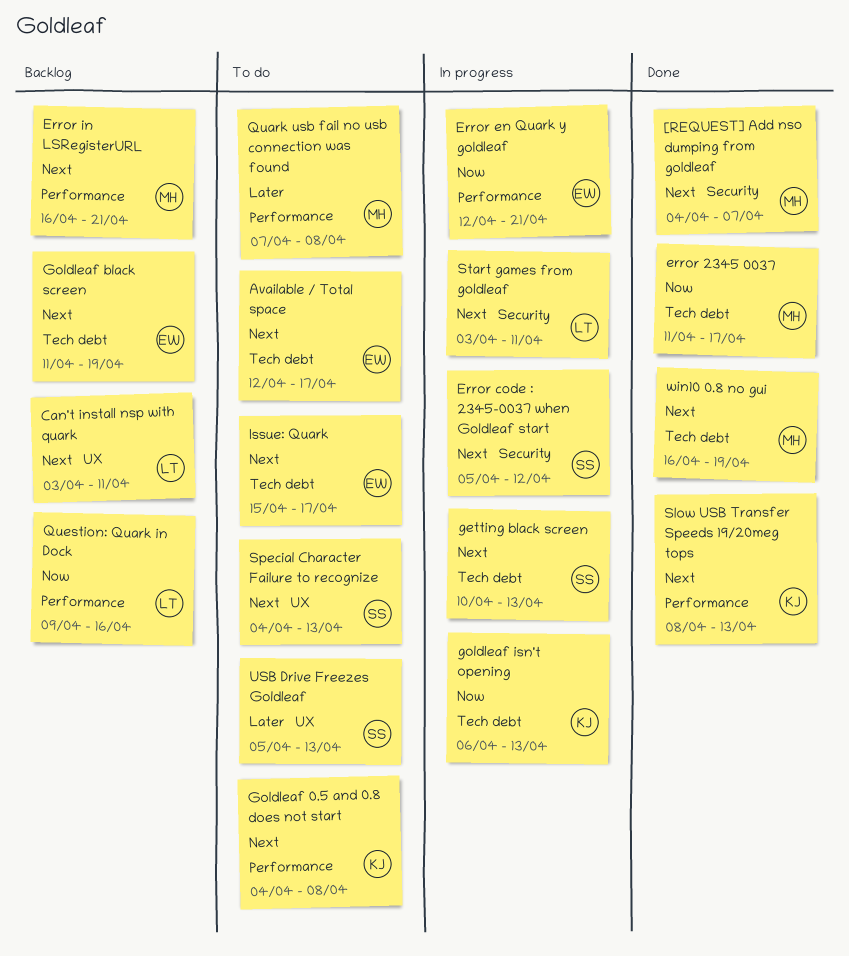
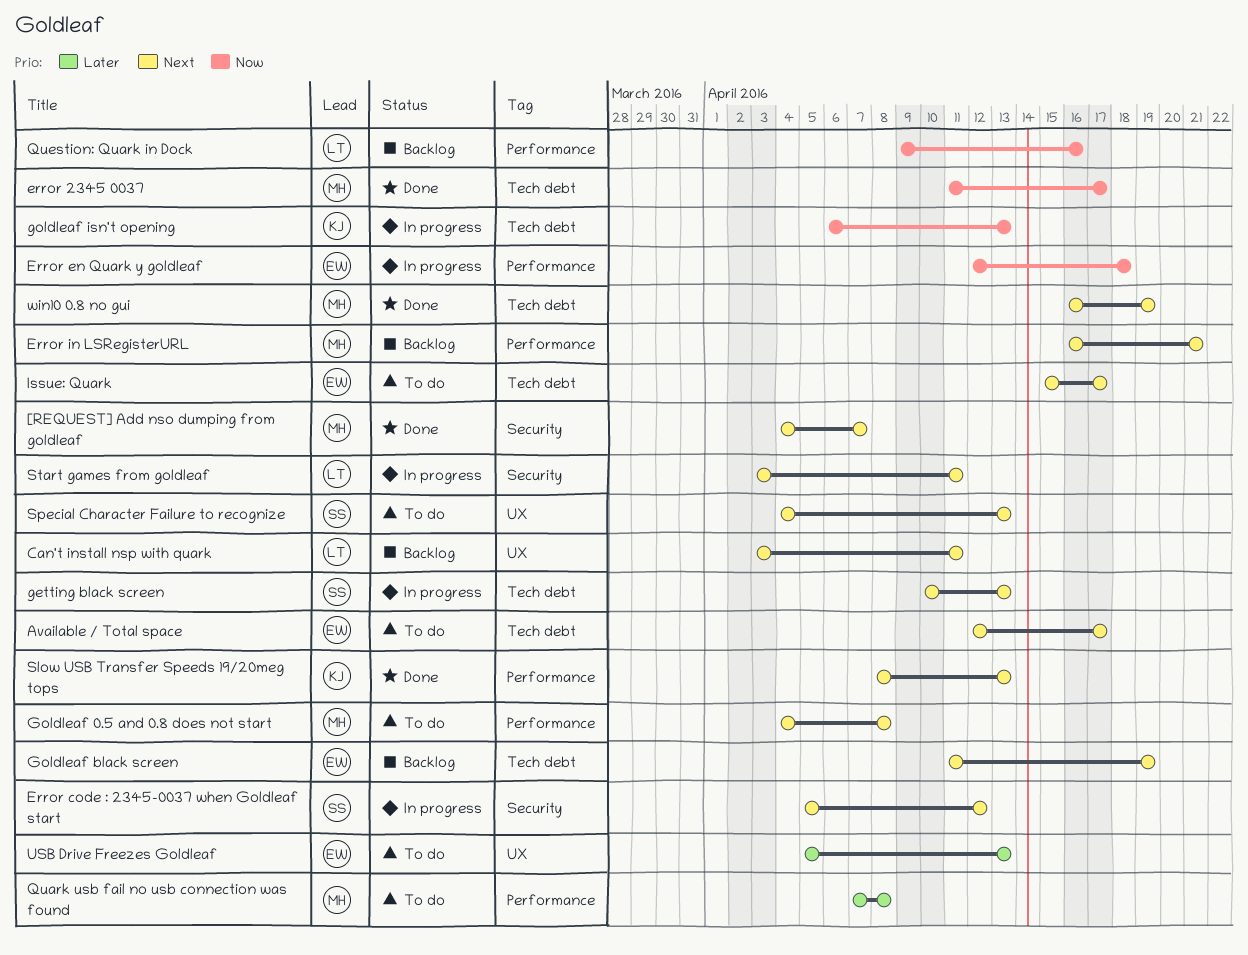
Error en Quark y goldleaf, due: Apr 21 -> Apr 18
Goldleaf 0.5 and 0.8 does not start, owner: KJ -> MH
USB Drive Freezes Goldleaf, owner: SS -> EW

